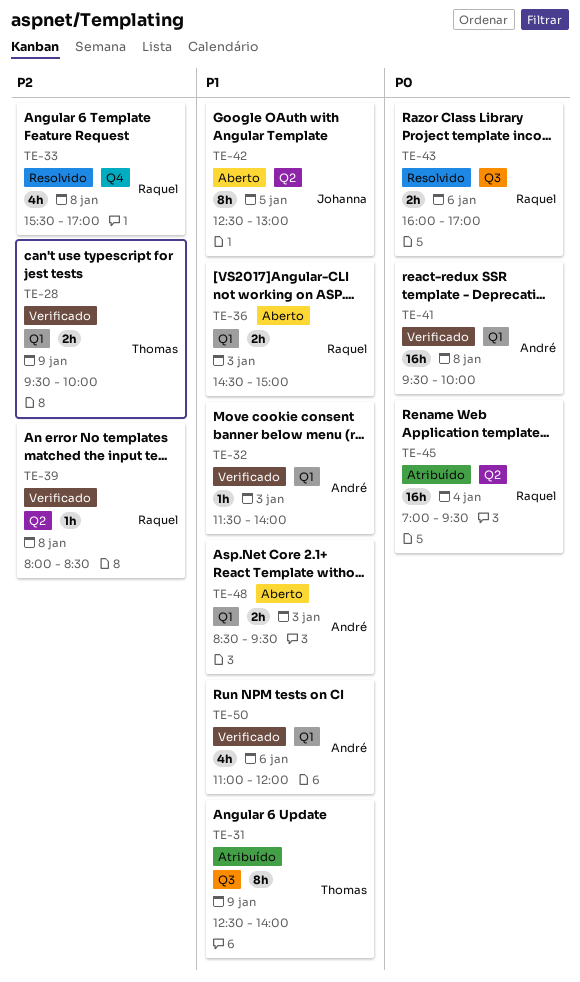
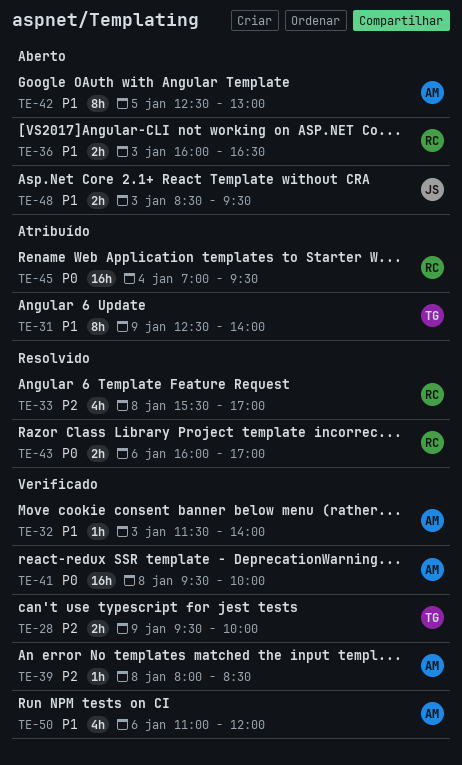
TE-36, begins: 14:30 -> 16:00
TE-36, ends: 15:00 -> 16:30
TE-39, owner: Raquel -> André
TE-42, owner: Johanna -> André
TE-48, owner: André -> Johanna

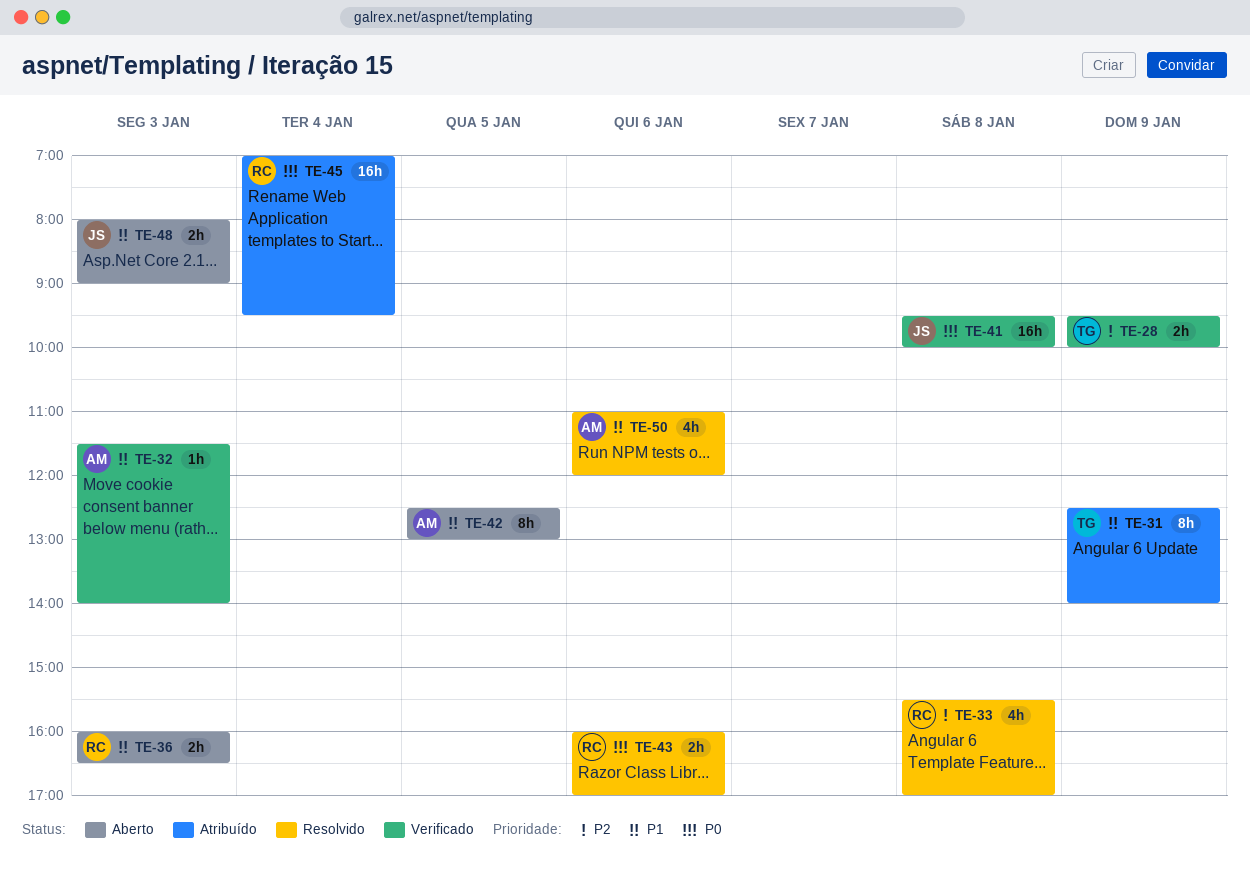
TE-39: present -> none
TE-41, owner: AM -> JS
TE-48, begins: 08:30 -> 08:00
TE-48, ends: 09:30 -> 09:00
TE-50, status: Verificado -> Resolvido

